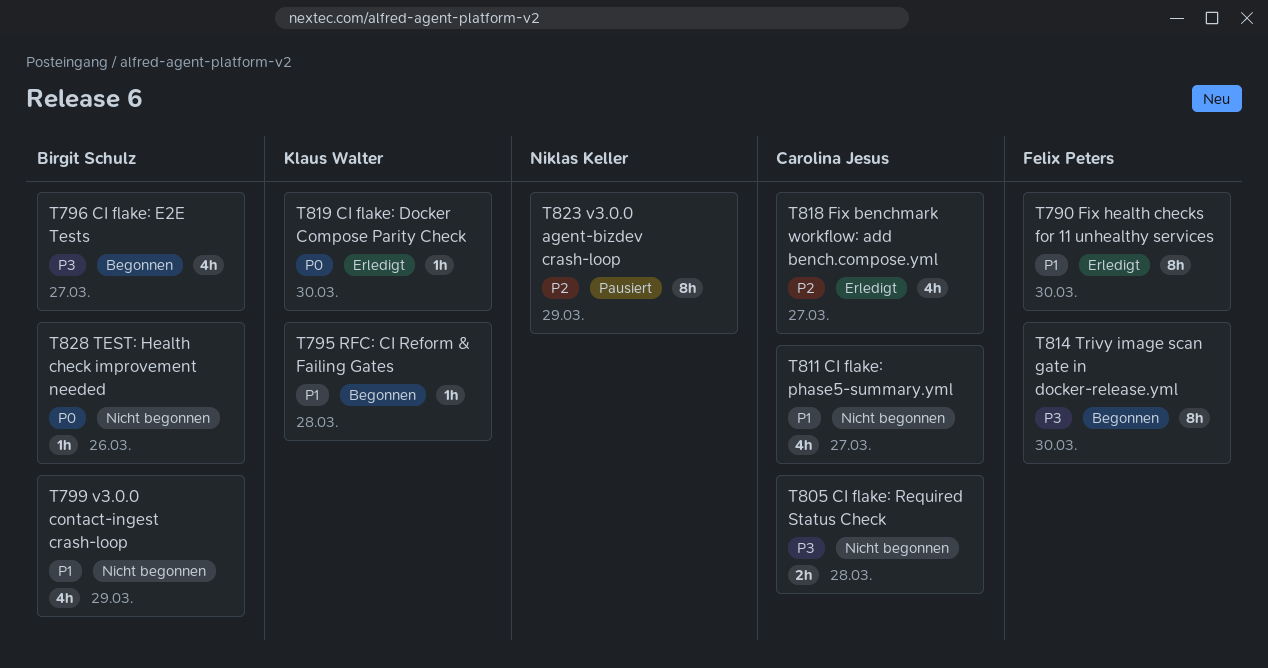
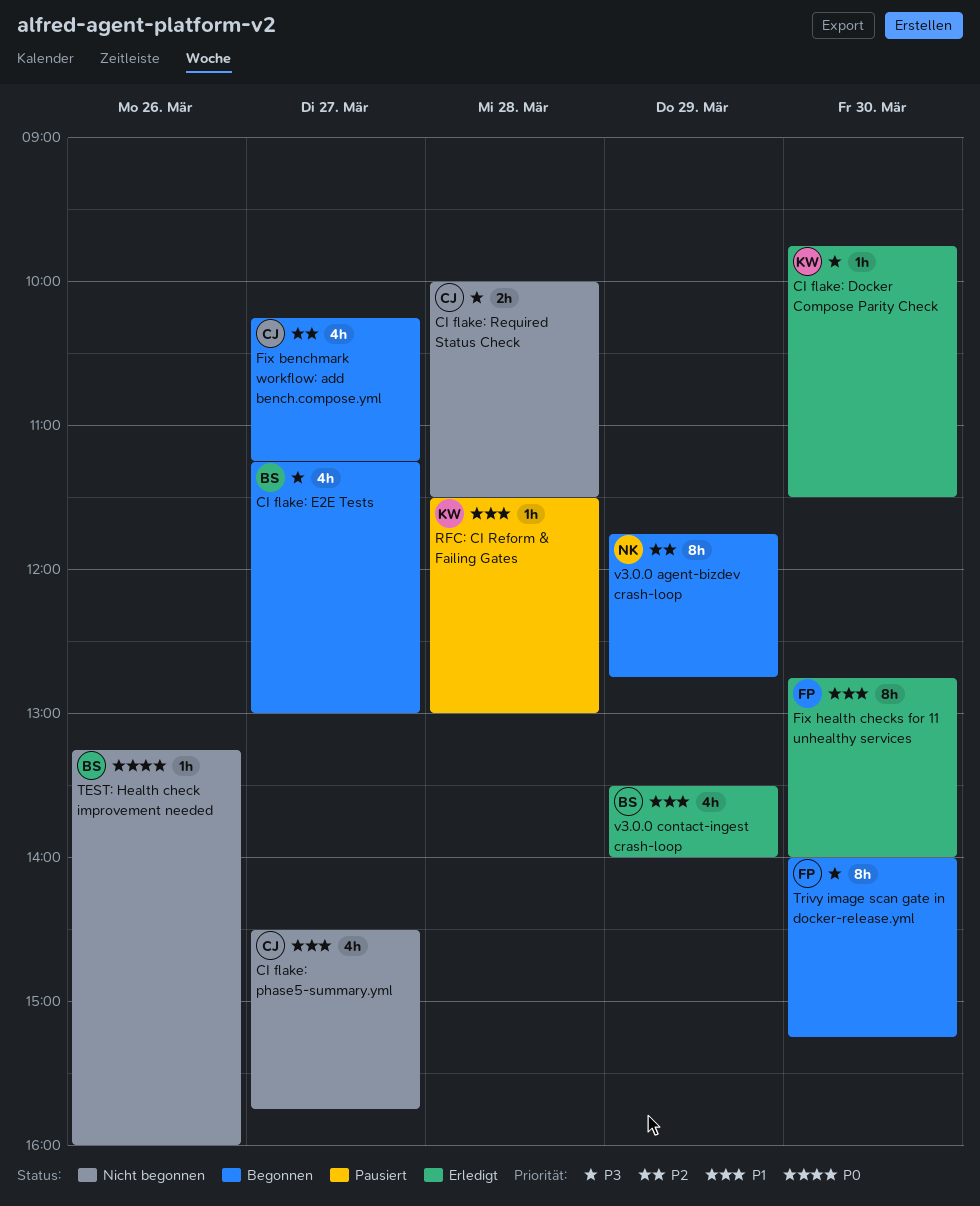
CI flake: Docker Compose Parity Check, priority: P0 -> P3
Fix benchmark workflow: add bench.compose.yml, status: Erledigt -> Begonnen
RFC: CI Reform & Failing Gates, status: Begonnen -> Pausiert
v3.0.0 agent-bizdev crash-loop, status: Pausiert -> Begonnen
v3.0.0 contact-ingest crash-loop, status: Nicht begonnen -> Erledigt

